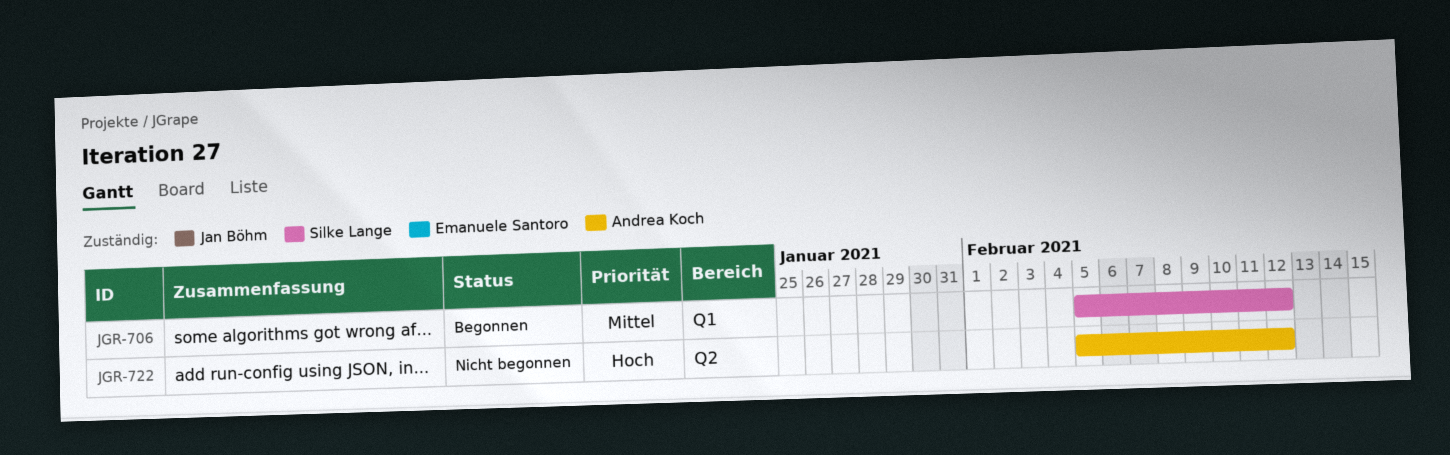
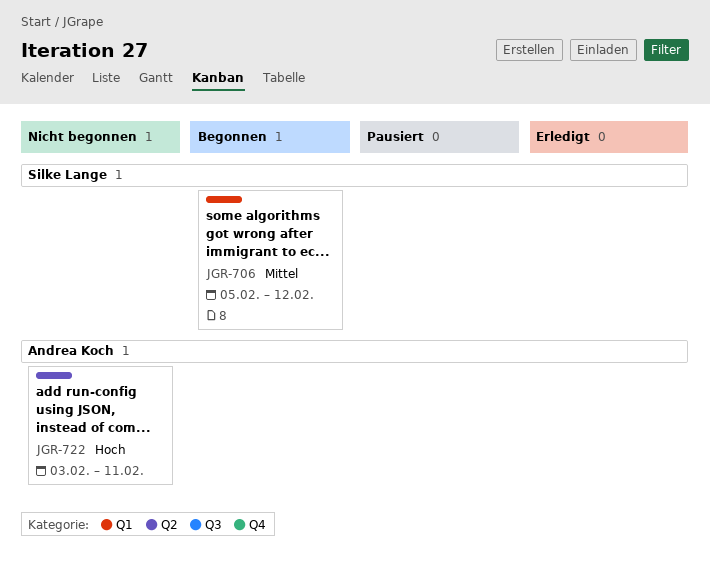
JGR-722, start: Feb 5 -> Feb 3
JGR-722, due: Feb 12 -> Feb 11

